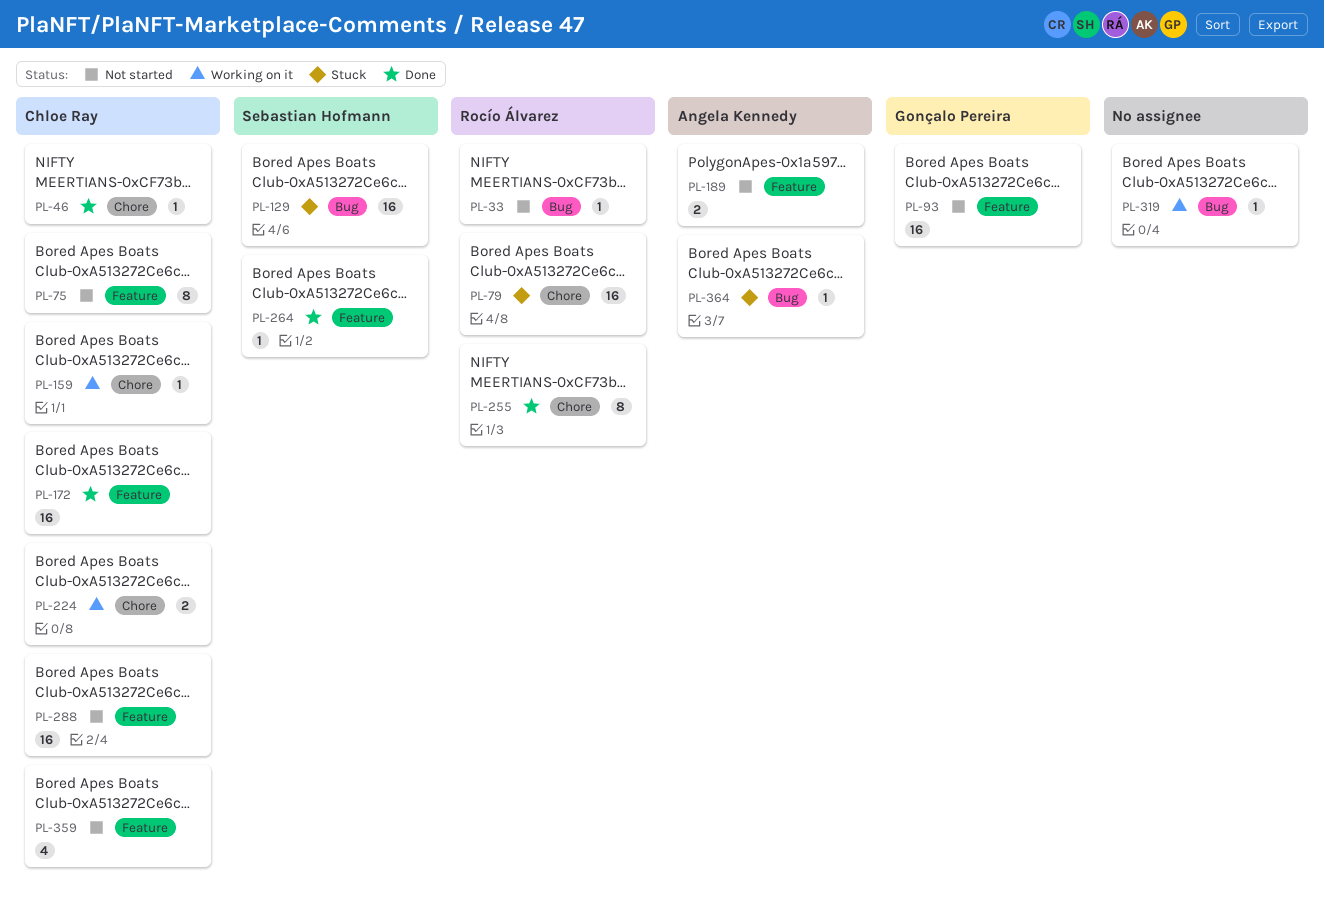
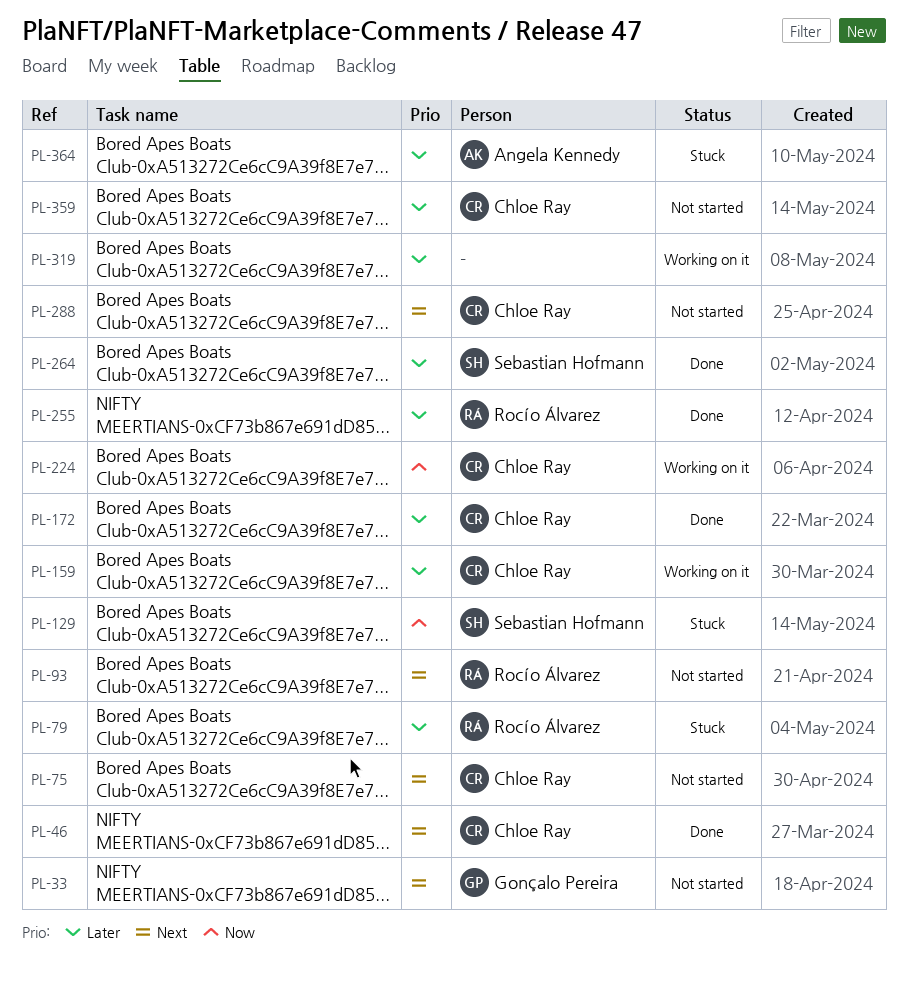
PL-33, owner: Rocío Álvarez -> Gonçalo Pereira
PL-93, owner: Gonçalo Pereira -> Rocío Álvarez
PL-189: present -> none

